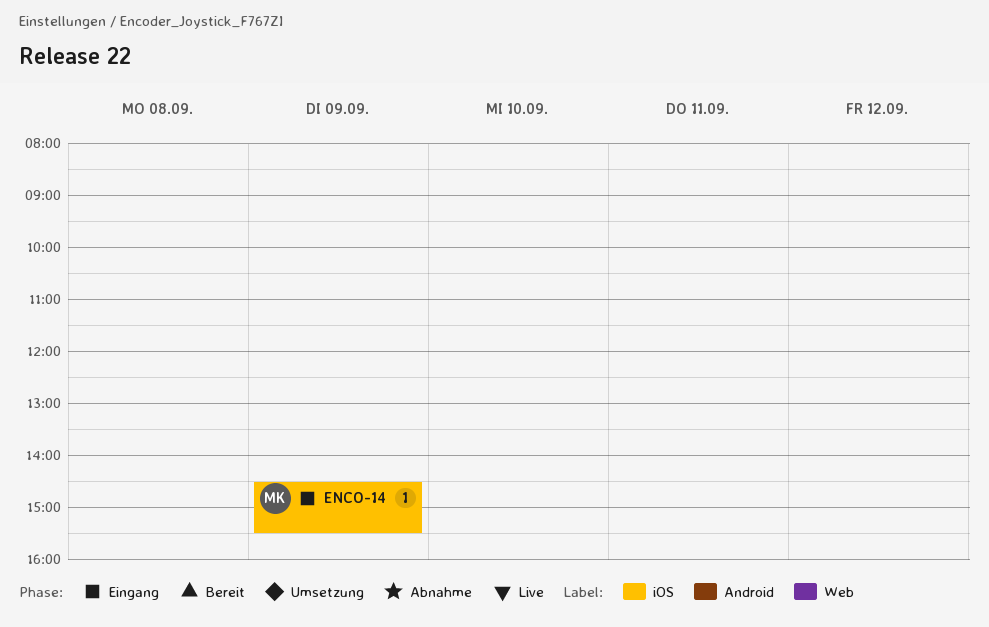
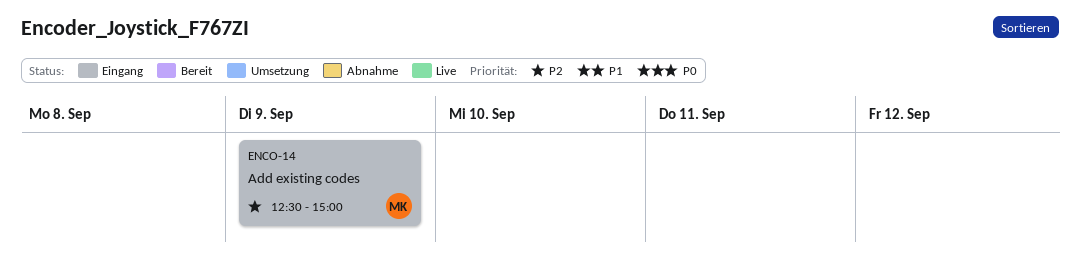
ENCO-14, begins: 14:30 -> 12:30
ENCO-14, ends: 15:30 -> 15:00

